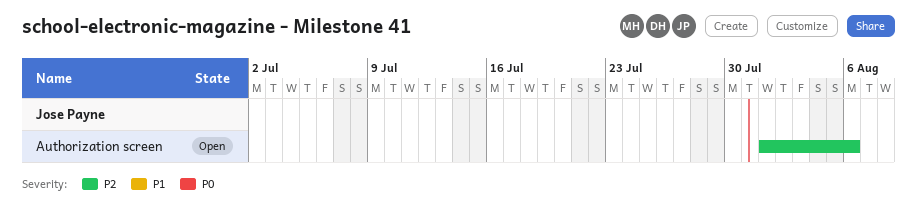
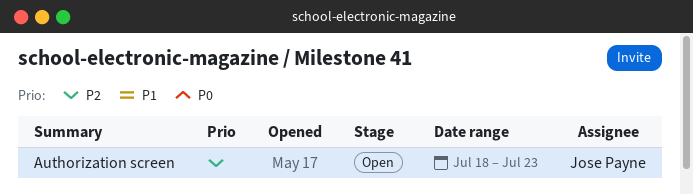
Authorization screen, start: Aug 1 -> Jul 18
Authorization screen, due: Aug 6 -> Jul 23

